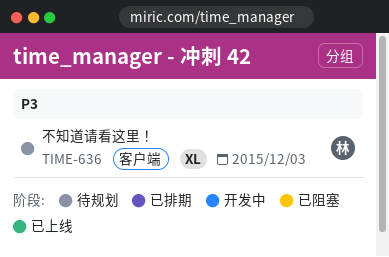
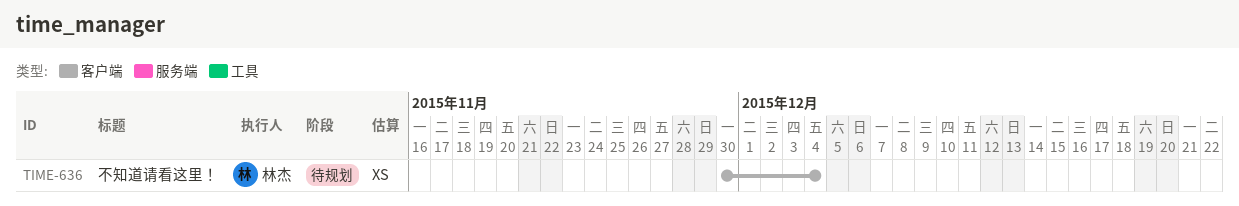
TIME-636, estimate: XL -> XS
TIME-636, due: Dec 3 -> Dec 4

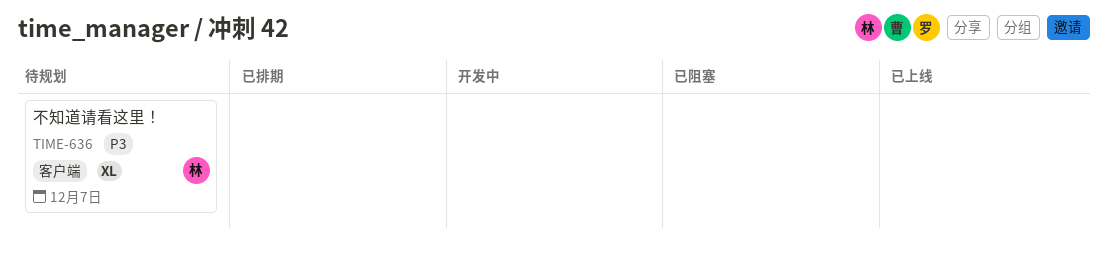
TIME-636, estimate: XS -> XL
TIME-636, due: Dec 4 -> Dec 7

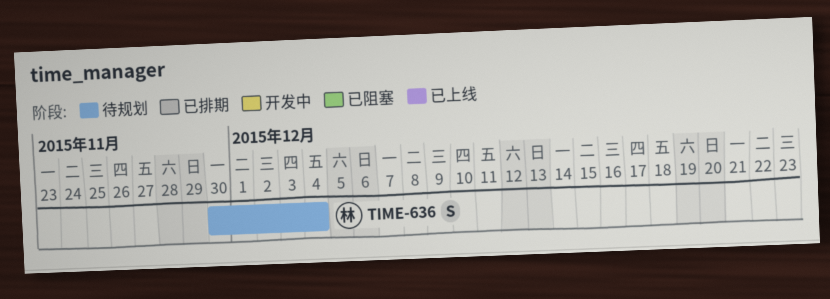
TIME-636, estimate: XL -> S
TIME-636, due: Dec 7 -> Dec 4

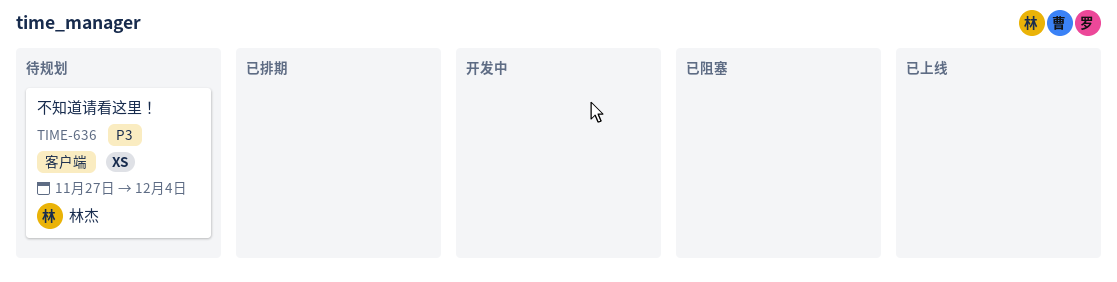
TIME-636, estimate: S -> XS
TIME-636, start: Nov 30 -> Nov 27

